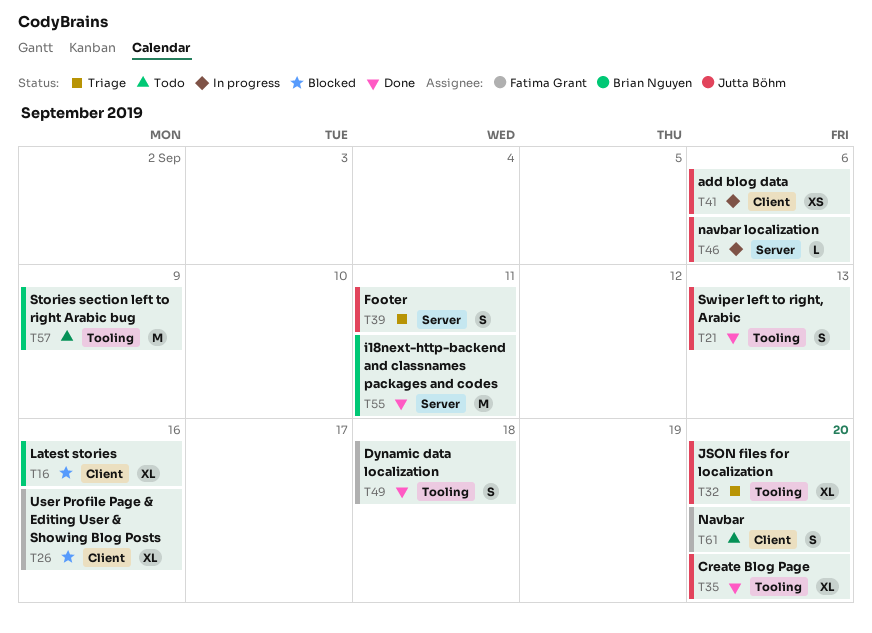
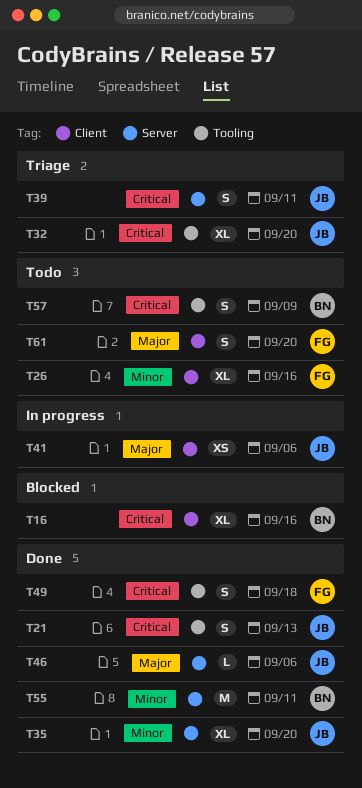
T26, status: Blocked -> Todo
T35, label: Tooling -> Server
T46, status: In progress -> Done
T57, estimate: M -> S

